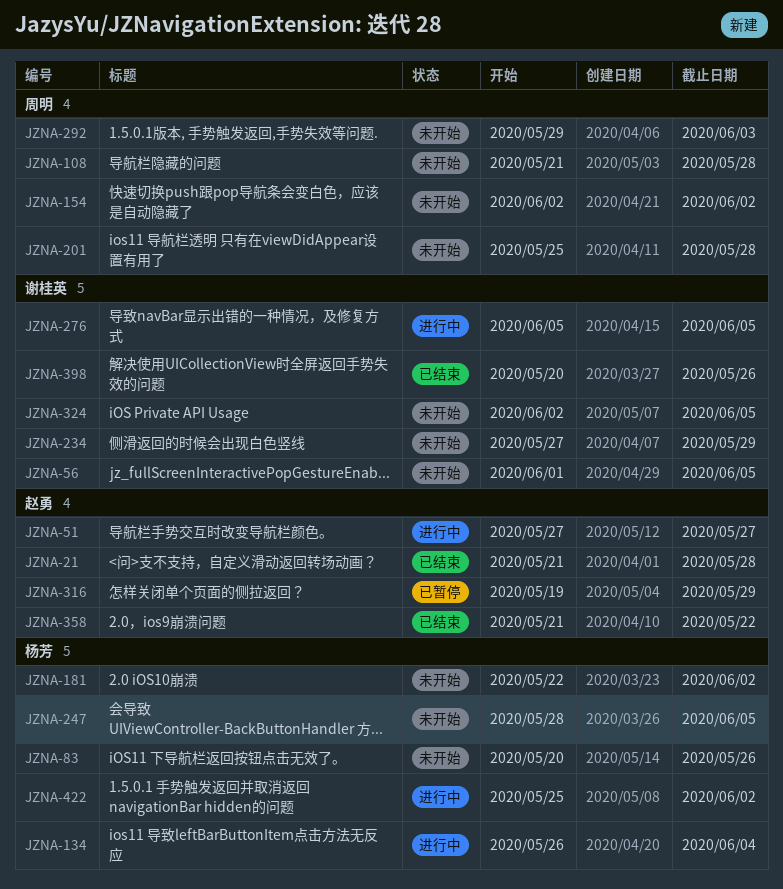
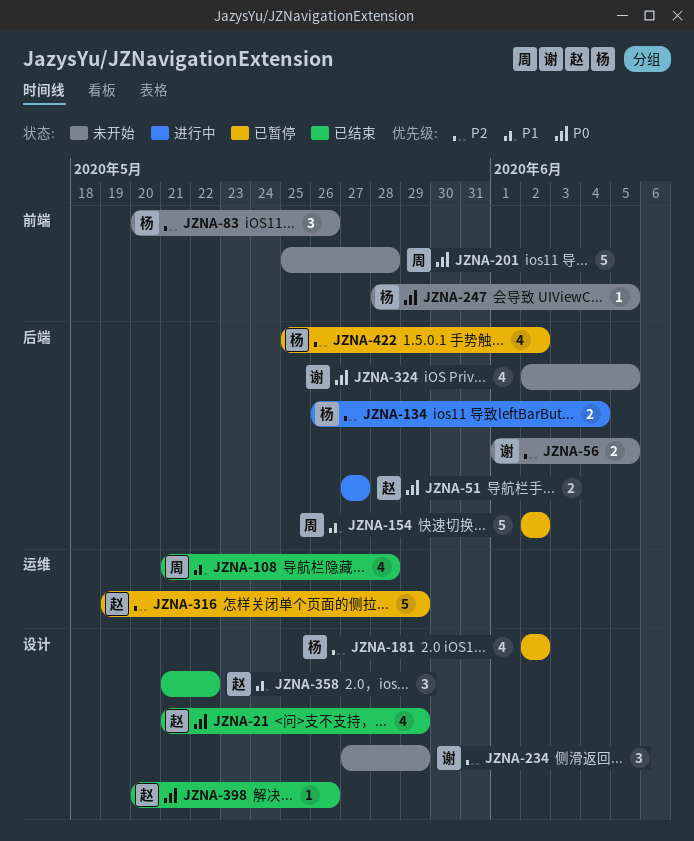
JZNA-21, due: May 28 -> May 29
JZNA-108, status: 未开始 -> 已结束
JZNA-154, status: 未开始 -> 已暂停
JZNA-181, status: 未开始 -> 已暂停
JZNA-181, start: May 22 -> Jun 2
JZNA-276: present -> none
JZNA-292: present -> none
JZNA-398, owner: 谢桂英 -> 赵勇
JZNA-422, status: 进行中 -> 已暂停

